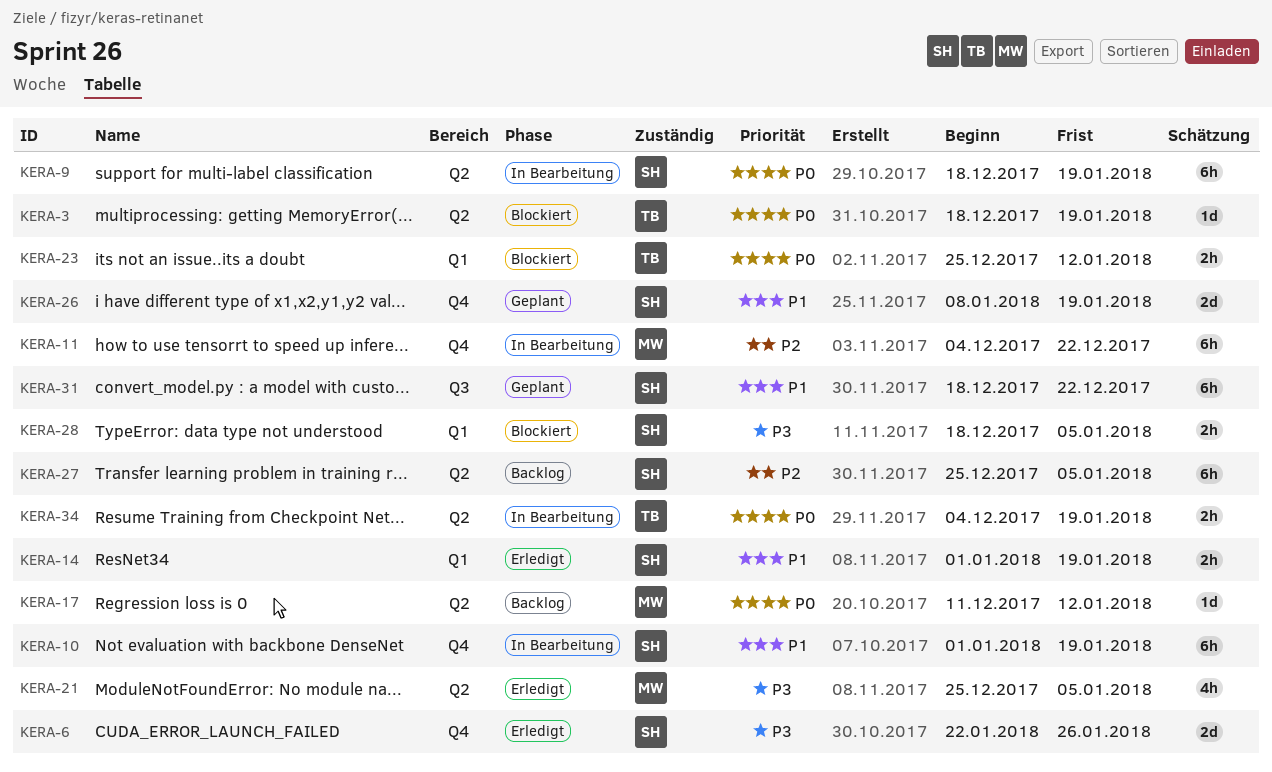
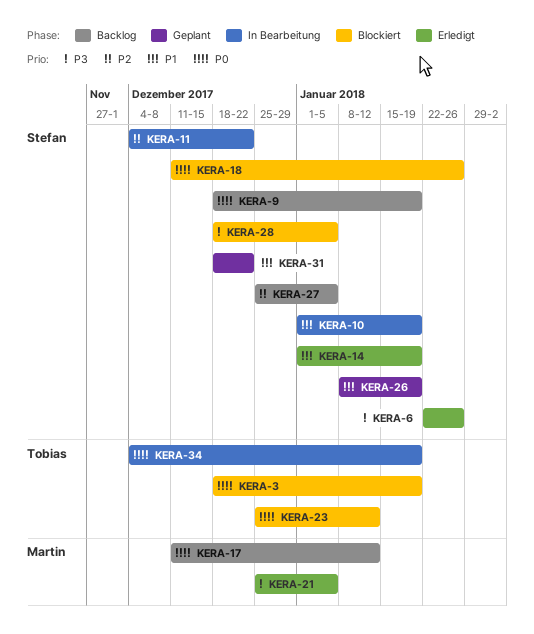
KERA-9, status: In Bearbeitung -> Backlog
KERA-11, owner: Martin -> Stefan
KERA-18: none -> present

